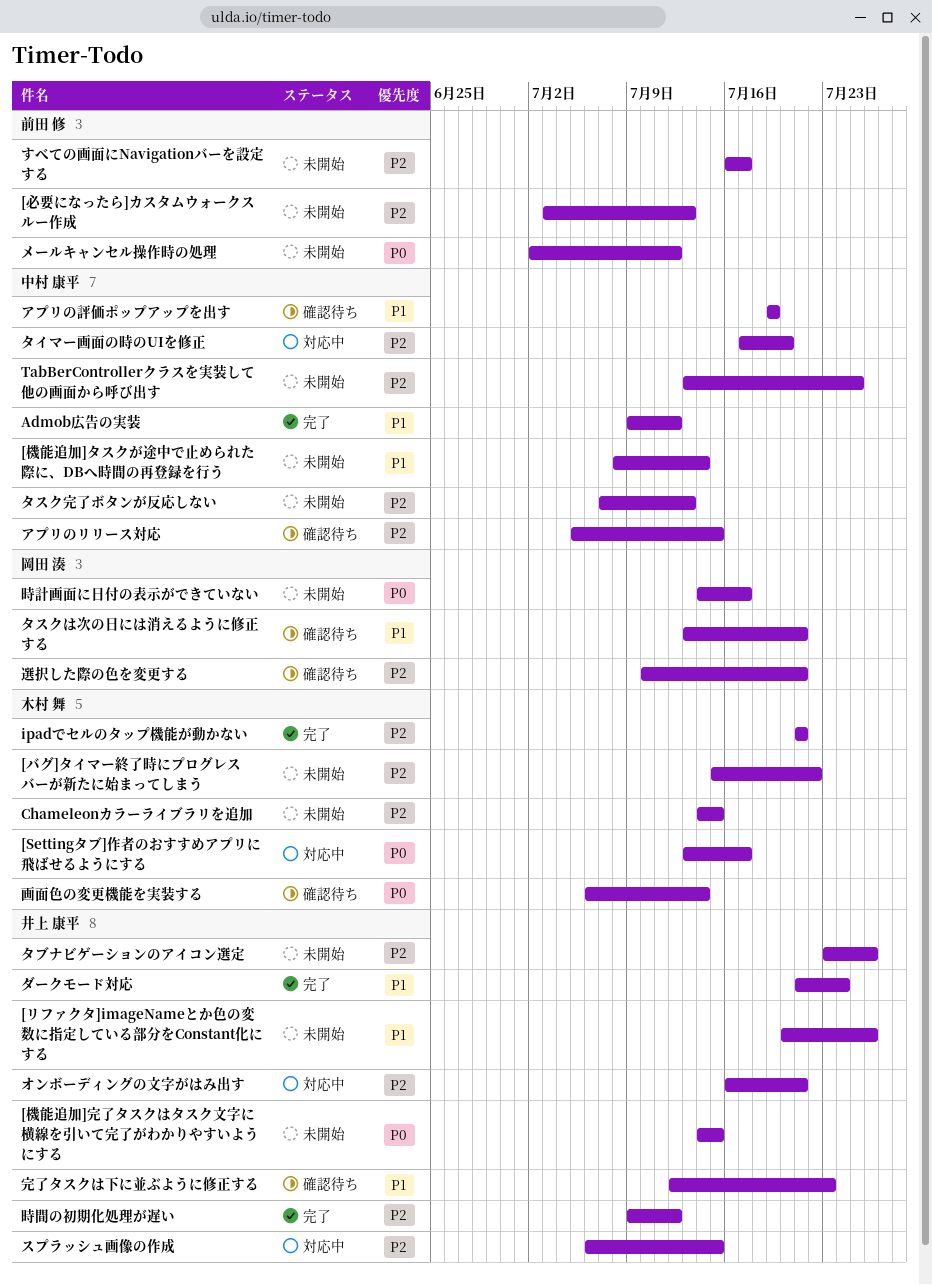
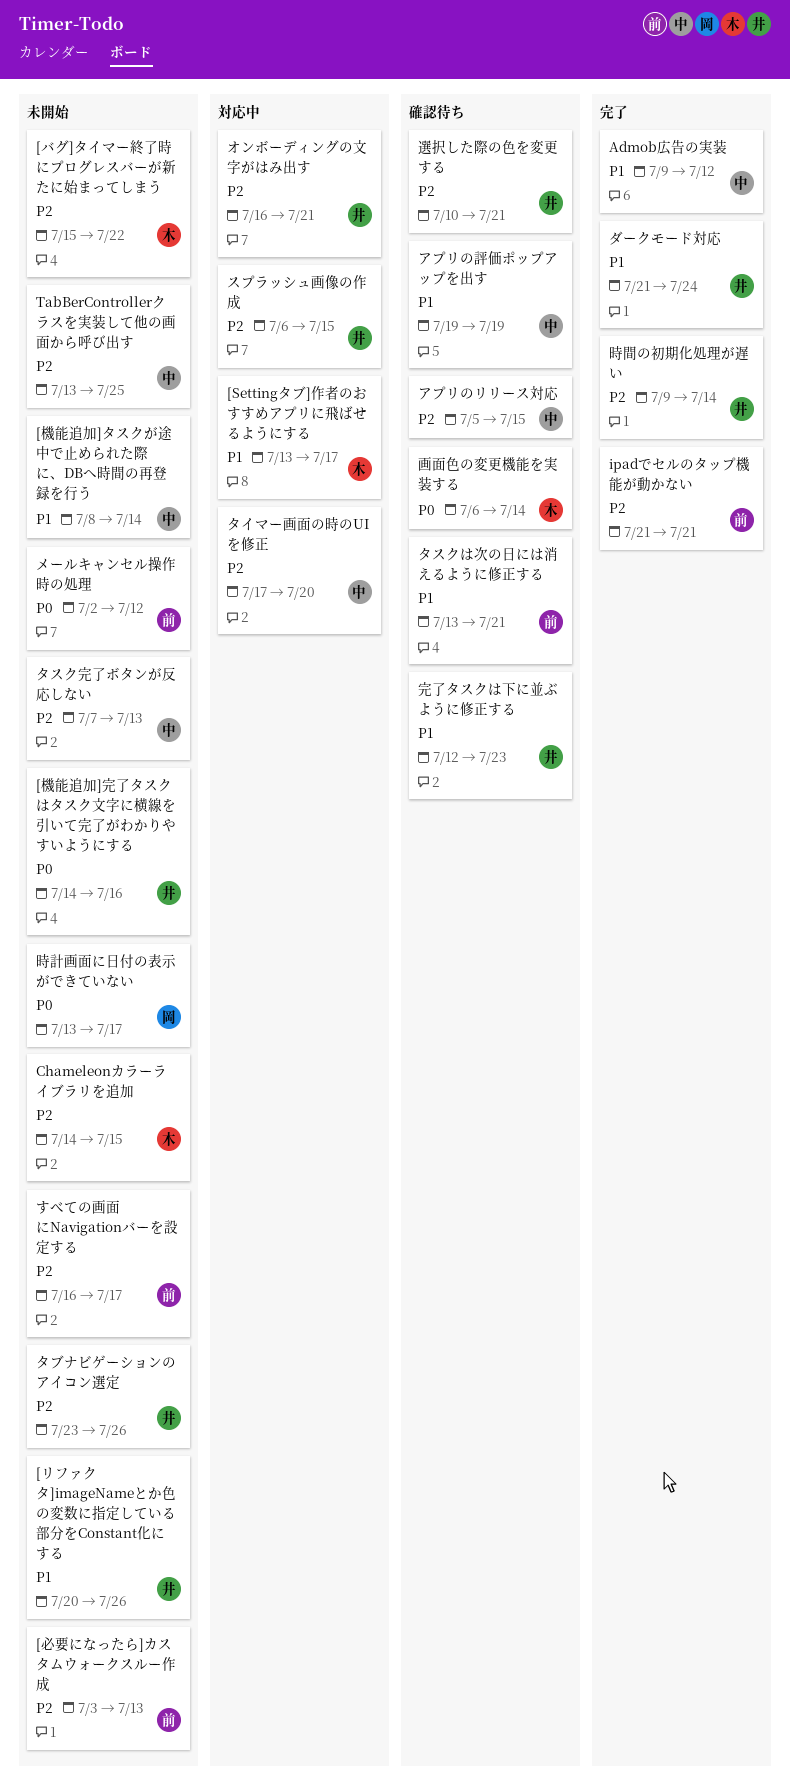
[Settingタブ]作者のおすすめアプリに飛ばせるようにする, priority: P0 -> P1
[機能追加]完了タスクはタスク文字に横線を引いて完了がわかりやすいようにする, due: Jul 15 -> Jul 16
ipadでセルのタップ機能が動かない, owner: 木村 舞 -> 前田 修
タスクは次の日には消えるように修正する, owner: 岡田 湊 -> 前田 修
時計画面に日付の表示ができていない, start: Jul 14 -> Jul 13
時間の初期化処理が遅い, due: Jul 12 -> Jul 14
選択した際の色を変更する, owner: 岡田 湊 -> 井上 康平

